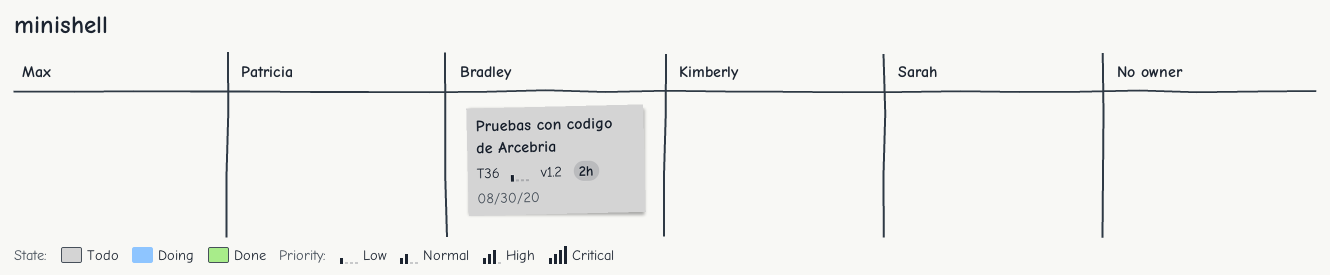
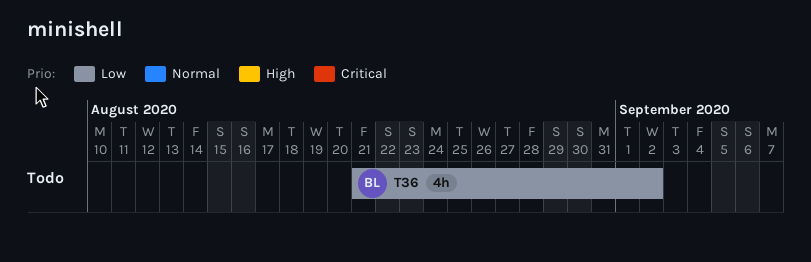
T36, estimate: 2h -> 4h
T36, due: Aug 30 -> Sep 2

